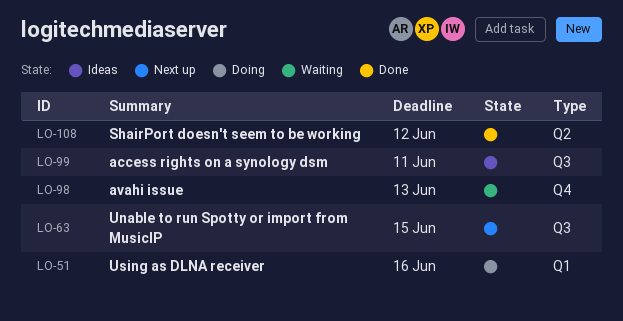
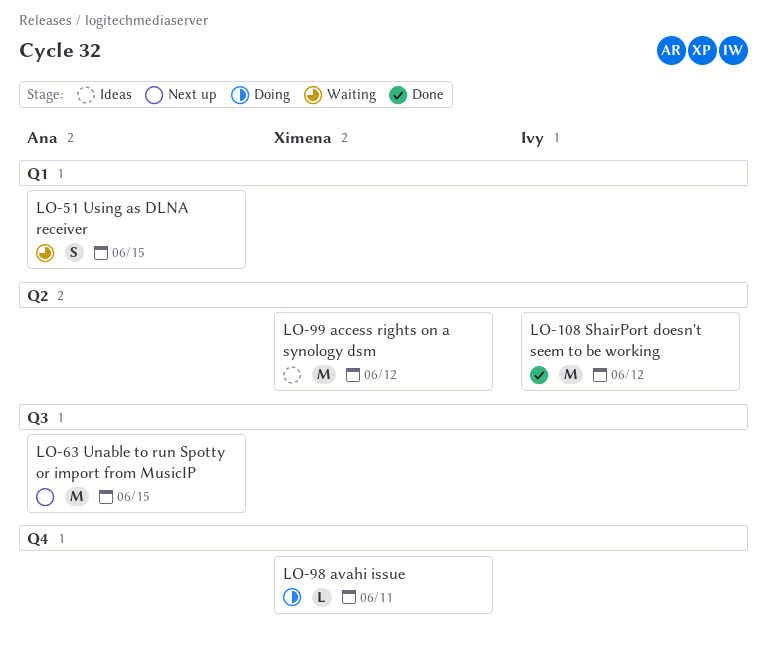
LO-51, status: Doing -> Waiting
LO-51, due: Jun 16 -> Jun 15
LO-98, status: Waiting -> Doing
LO-98, due: Jun 13 -> Jun 11
LO-99, label: Q3 -> Q2
LO-99, due: Jun 11 -> Jun 12

